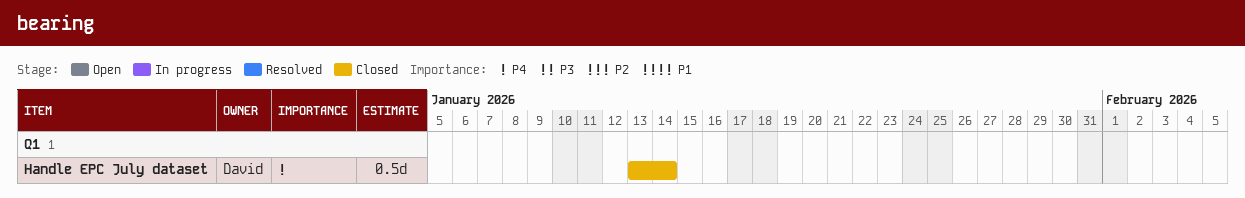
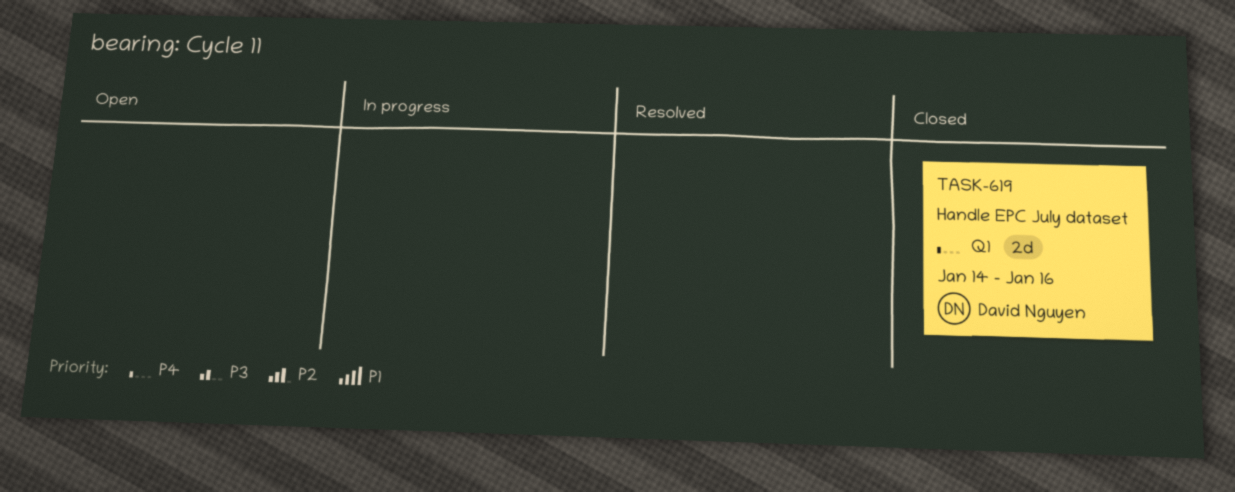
Handle EPC July dataset, estimate: 0.5d -> 2d
Handle EPC July dataset, start: Jan 13 -> Jan 14
Handle EPC July dataset, due: Jan 14 -> Jan 16

